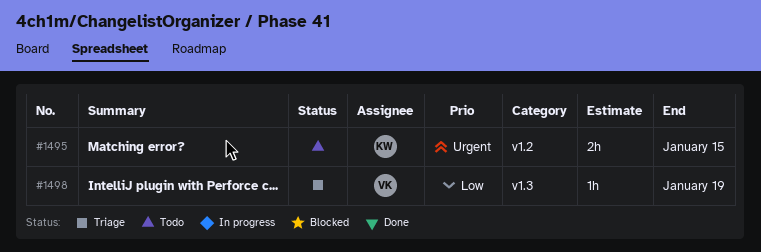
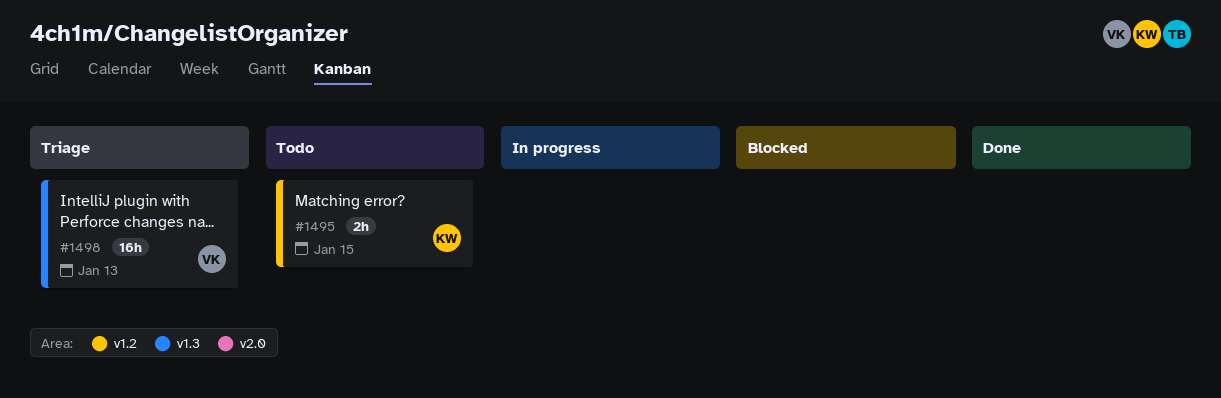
#1498, estimate: 1h -> 16h
#1498, due: Jan 19 -> Jan 13

